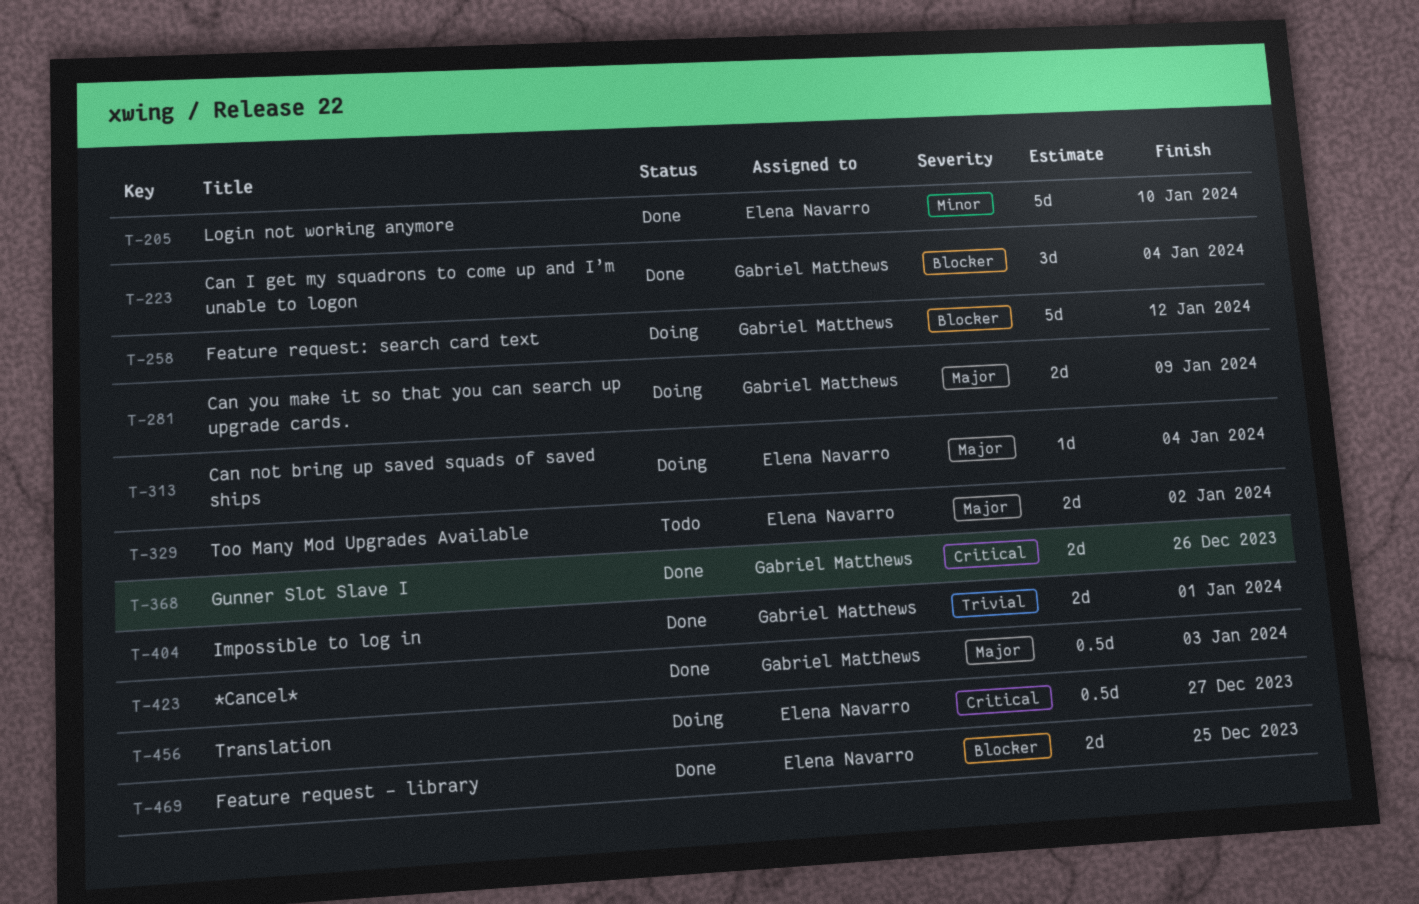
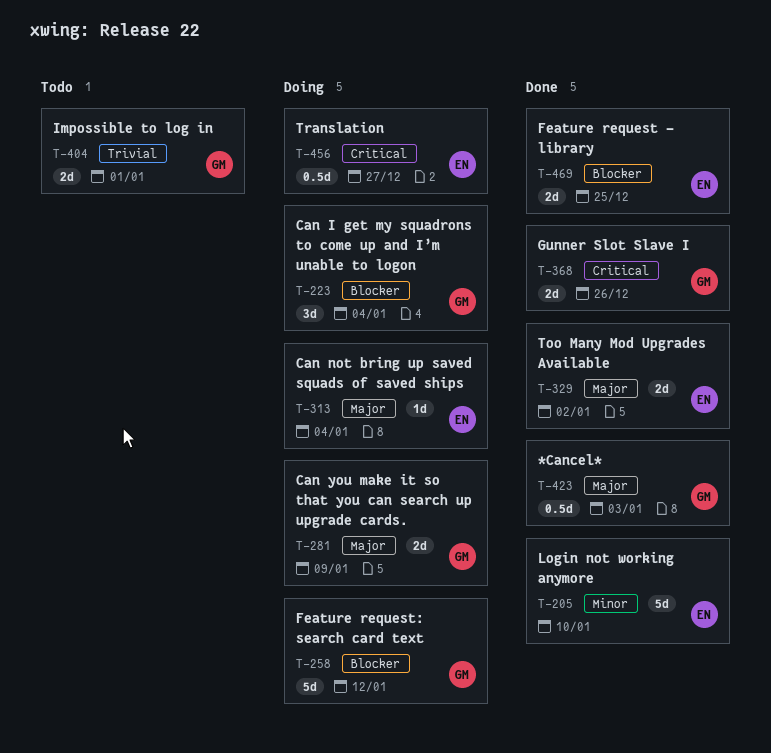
T-223, status: Done -> Doing
T-329, status: Todo -> Done
T-404, status: Done -> Todo

